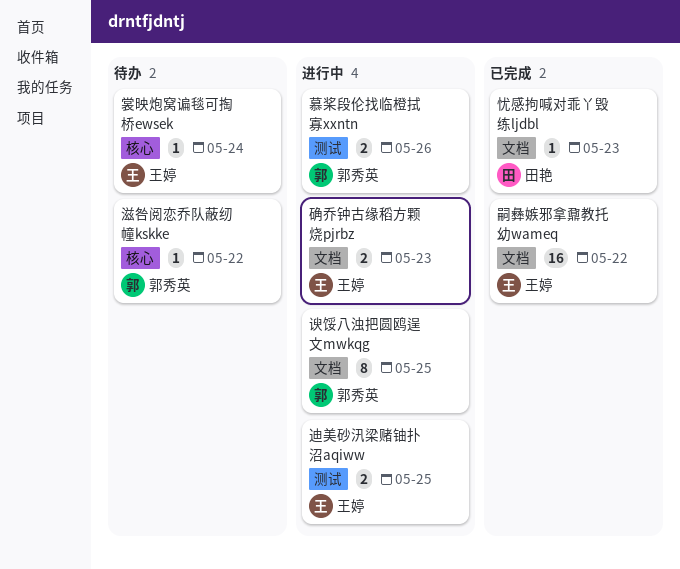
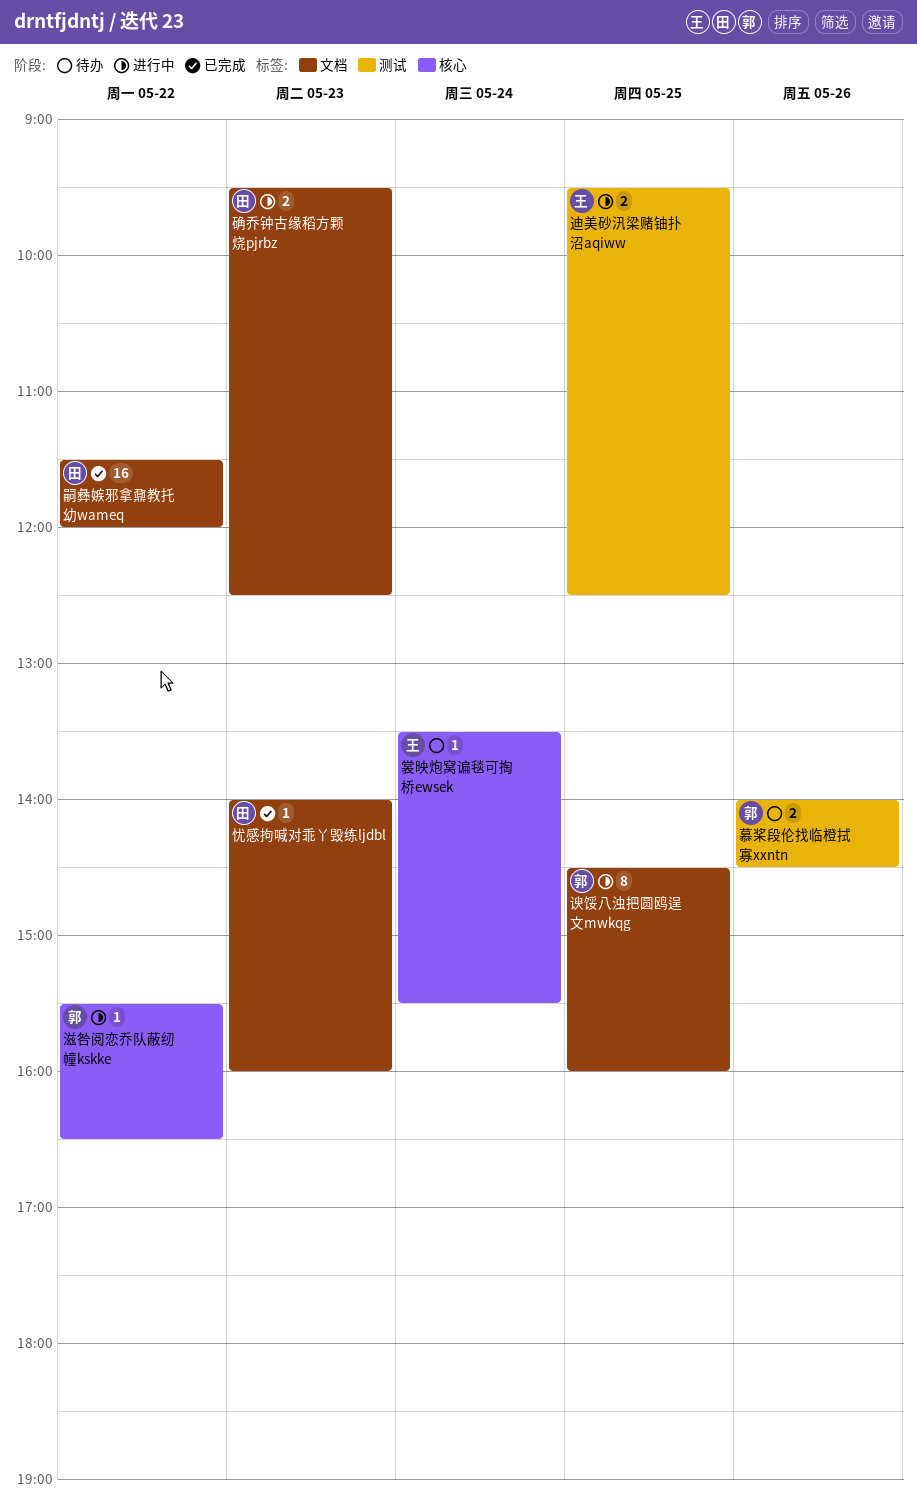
嗣彝嫉邪拿鼐教托幼wameq, owner: 王婷 -> 田艳
慕桨段伦找临橙拭寡xxntn, status: 进行中 -> 待办
滋咎阅恋乔队蔽纫幢kskke, status: 待办 -> 进行中
确乔钟古缘稻方颗烧pjrbz, owner: 王婷 -> 田艳

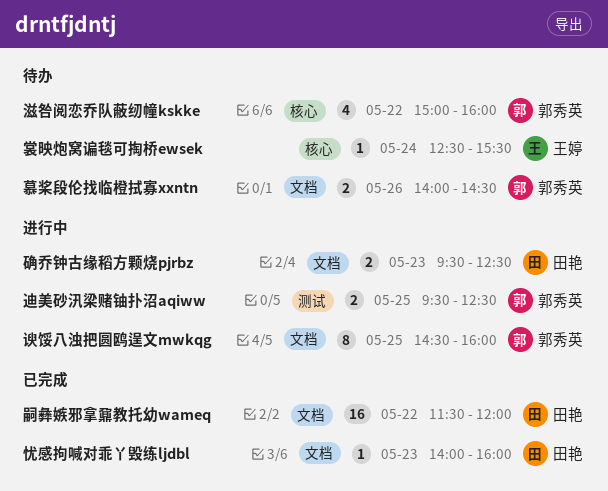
慕桨段伦找临橙拭寡xxntn, label: 测试 -> 文档
滋咎阅恋乔队蔽纫幢kskke, status: 进行中 -> 待办
滋咎阅恋乔队蔽纫幢kskke, estimate: 1 -> 4
滋咎阅恋乔队蔽纫幢kskke, begins: 15:30 -> 15:00
滋咎阅恋乔队蔽纫幢kskke, ends: 16:30 -> 16:00
裳映炮窝谝毯可掏桥ewsek, begins: 13:30 -> 12:30
迪美砂汛梁赌铀扑沼aqiww, owner: 王婷 -> 郭秀英

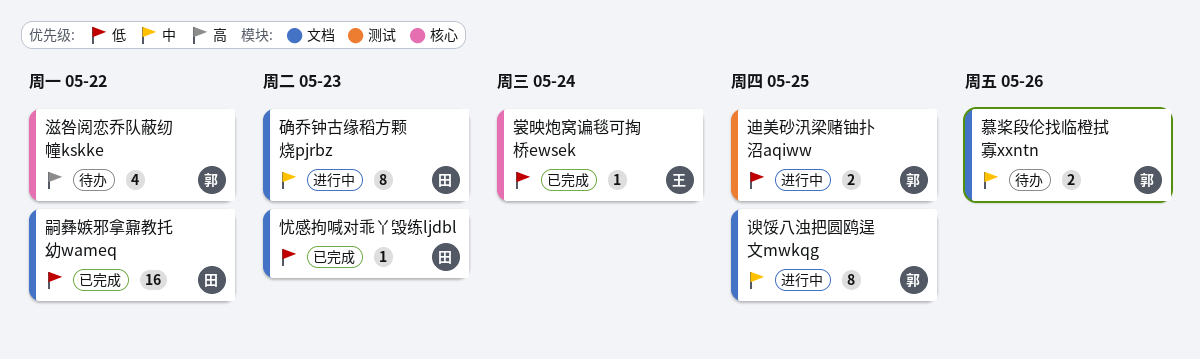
确乔钟古缘稻方颗烧pjrbz, estimate: 2 -> 8
裳映炮窝谝毯可掏桥ewsek, status: 待办 -> 已完成

